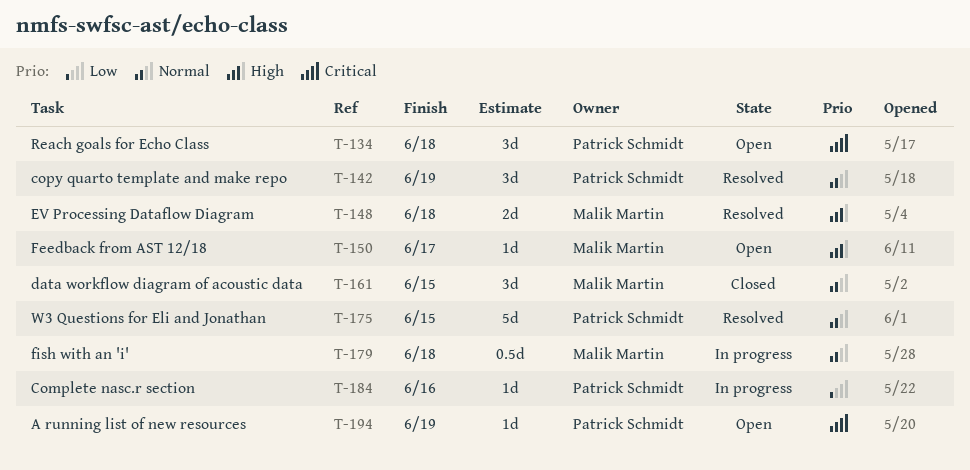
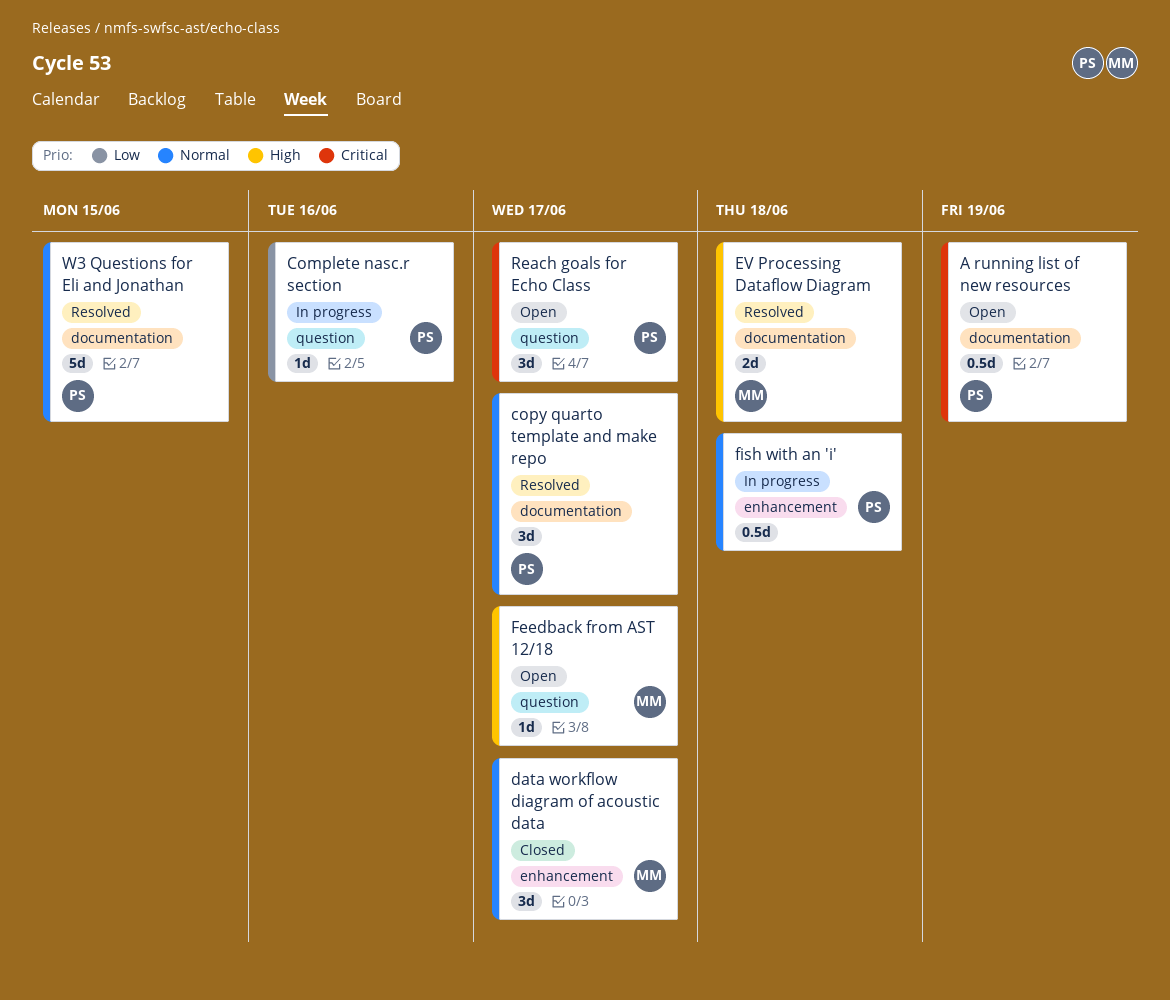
A running list of new resources, estimate: 1d -> 0.5d
copy quarto template and make repo, due: Jun 19 -> Jun 17
data workflow diagram of acoustic data, due: Jun 15 -> Jun 17
fish with an 'i', owner: Malik Martin -> Patrick Schmidt
Reach goals for Echo Class, due: Jun 18 -> Jun 17

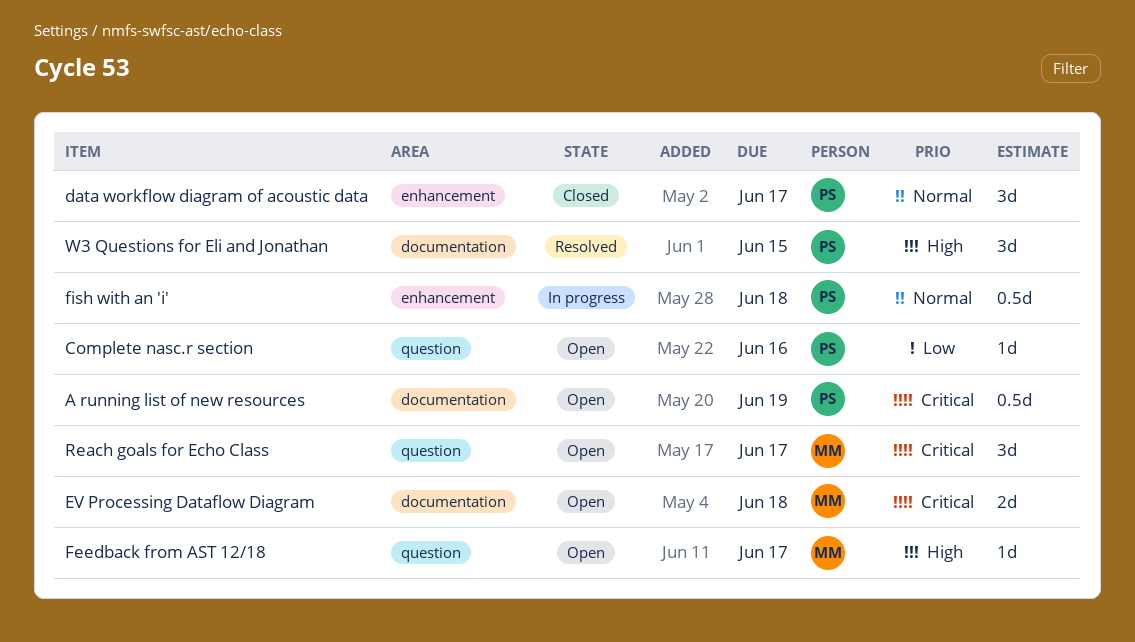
Complete nasc.r section, status: In progress -> Open
copy quarto template and make repo: present -> none
data workflow diagram of acoustic data, owner: MM -> PS
EV Processing Dataflow Diagram, status: Resolved -> Open
EV Processing Dataflow Diagram, priority: High -> Critical
Reach goals for Echo Class, owner: PS -> MM
W3 Questions for Eli and Jonathan, priority: Normal -> High
W3 Questions for Eli and Jonathan, estimate: 5d -> 3d

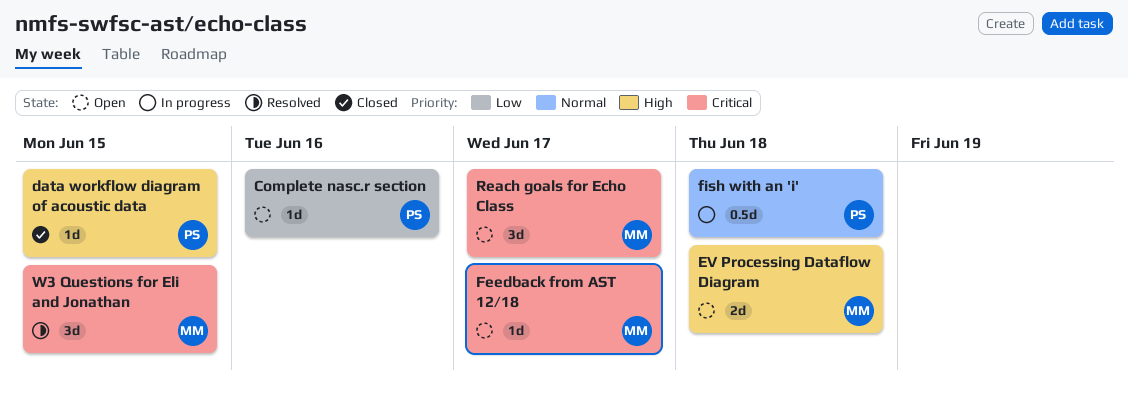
A running list of new resources: present -> none
data workflow diagram of acoustic data, priority: Normal -> High
data workflow diagram of acoustic data, estimate: 3d -> 1d
data workflow diagram of acoustic data, due: Jun 17 -> Jun 15
EV Processing Dataflow Diagram, priority: Critical -> High
Feedback from AST 12/18, priority: High -> Critical
W3 Questions for Eli and Jonathan, owner: PS -> MM
W3 Questions for Eli and Jonathan, priority: High -> Critical

